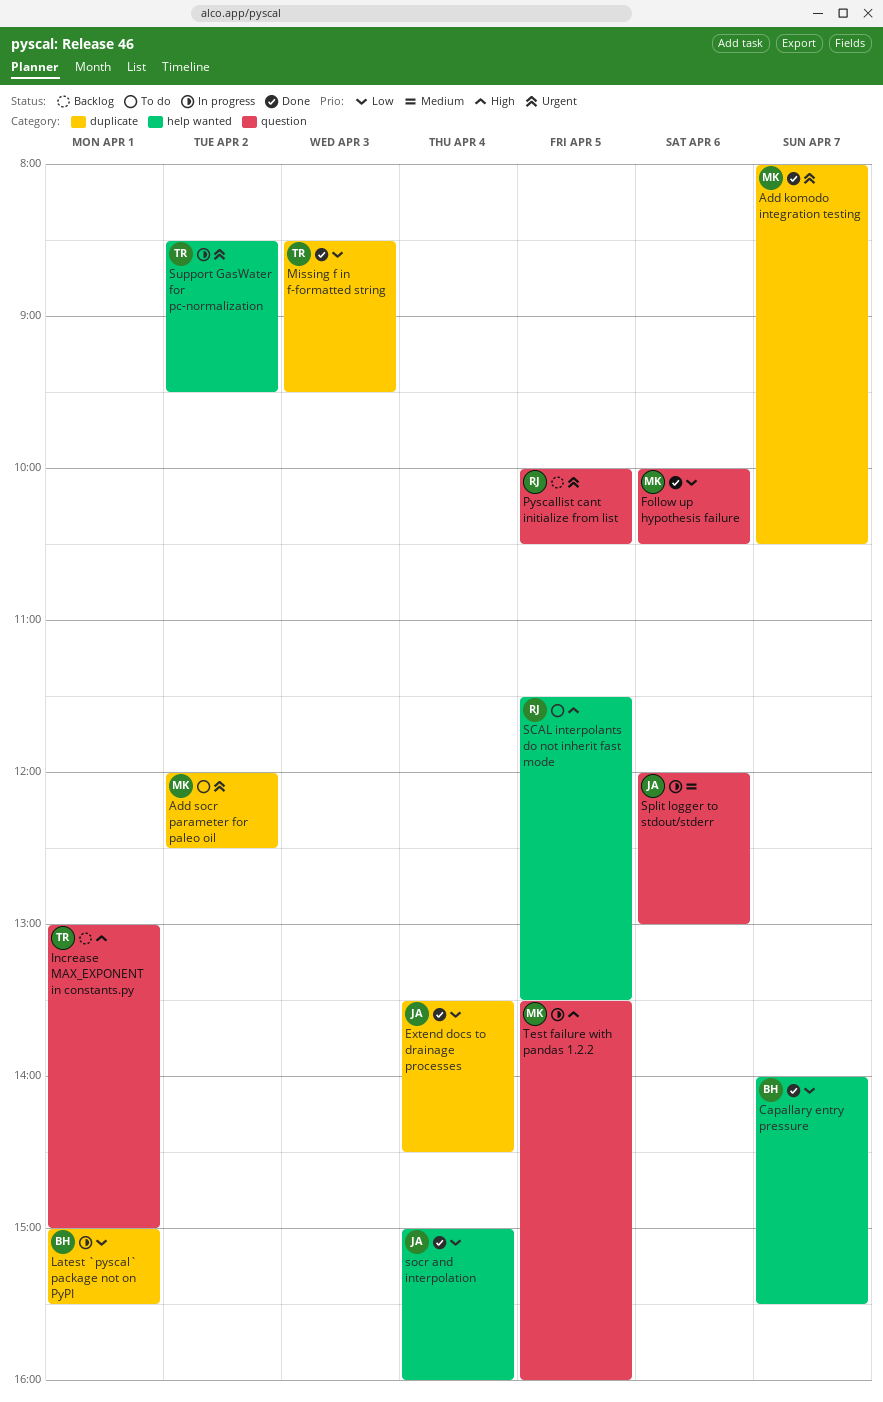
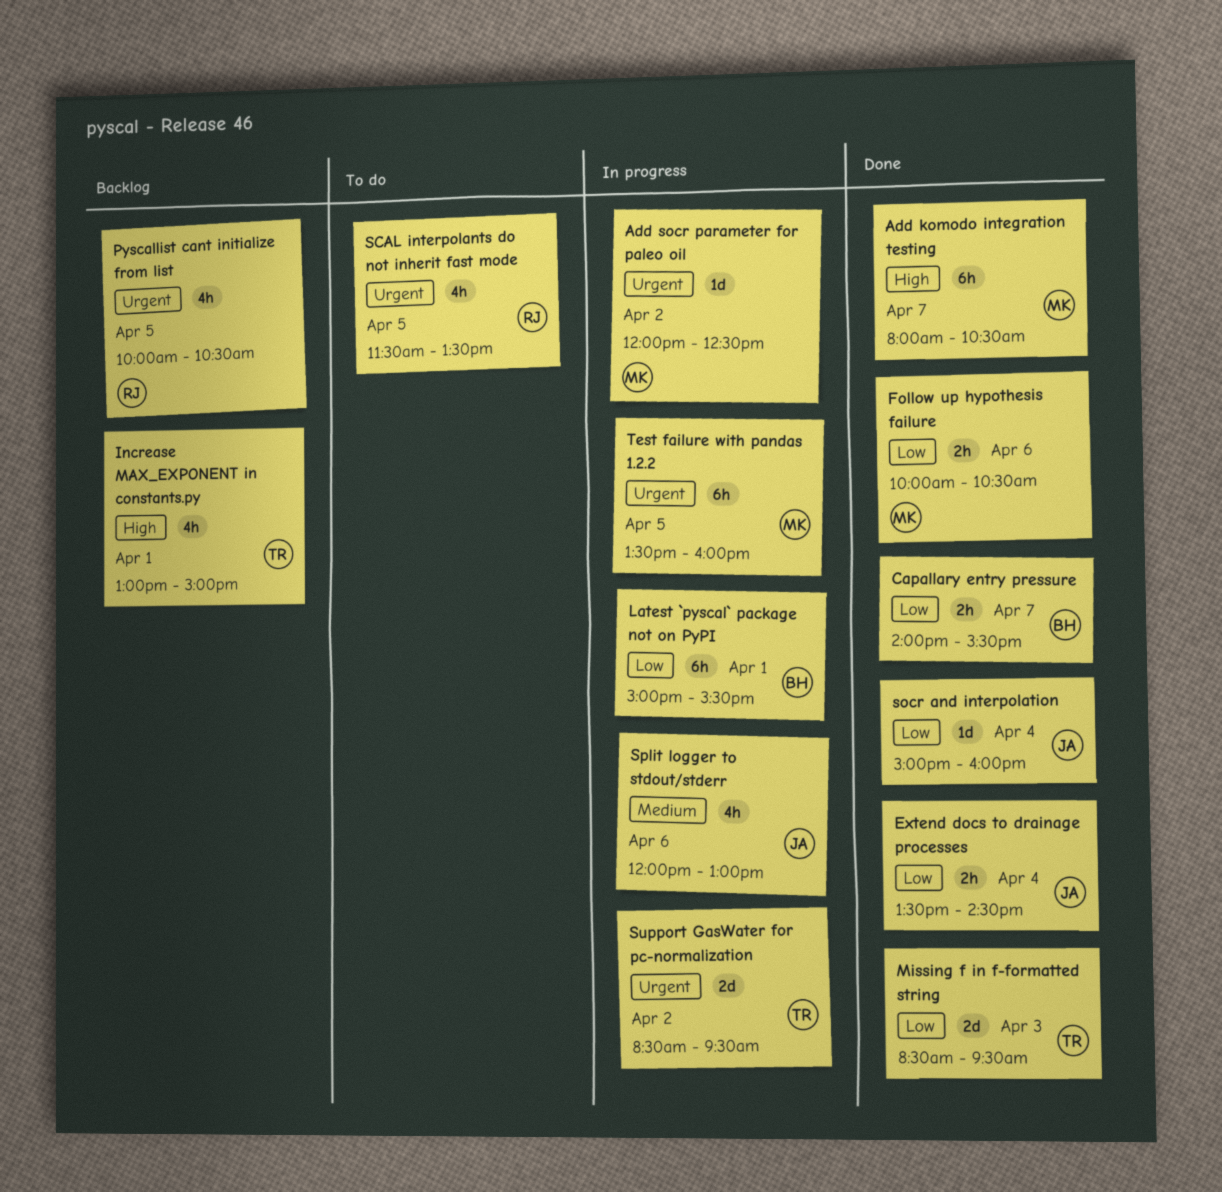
Add komodo integration testing, priority: Urgent -> High
Add socr parameter for paleo oil, status: To do -> In progress
SCAL interpolants do not inherit fast mode, priority: High -> Urgent
Test failure with pandas 1.2.2, priority: High -> Urgent

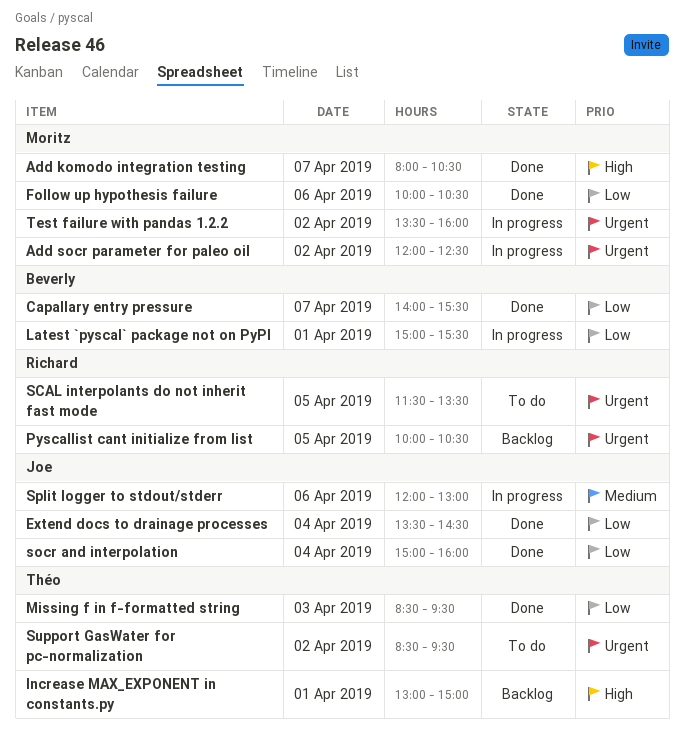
Support GasWater for pc-normalization, status: In progress -> To do
Test failure with pandas 1.2.2, day: Apr 5 -> Apr 2

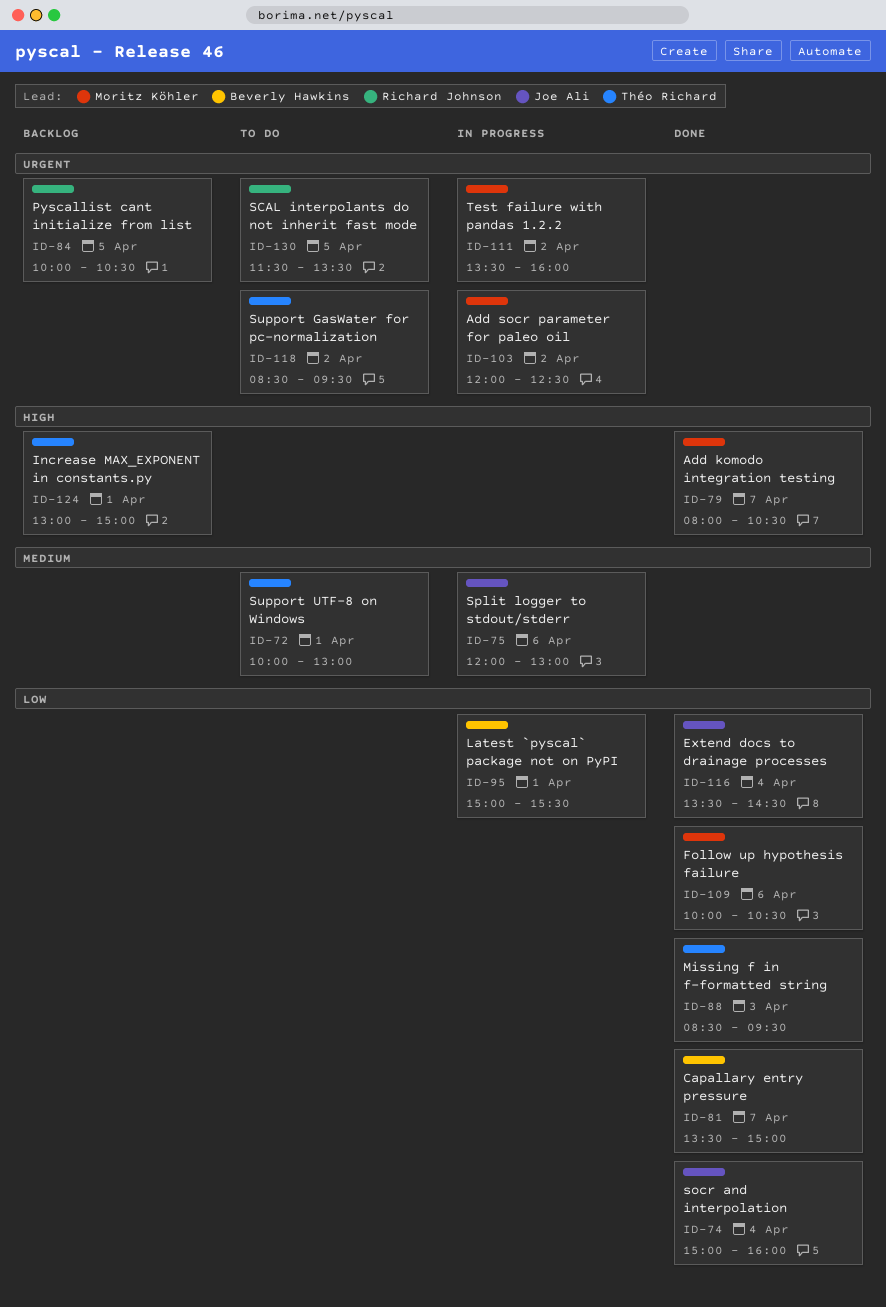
Capallary entry pressure, begins: 14:00 -> 13:30
Capallary entry pressure, ends: 15:30 -> 15:00
Support UTF-8 on Windows: none -> present

